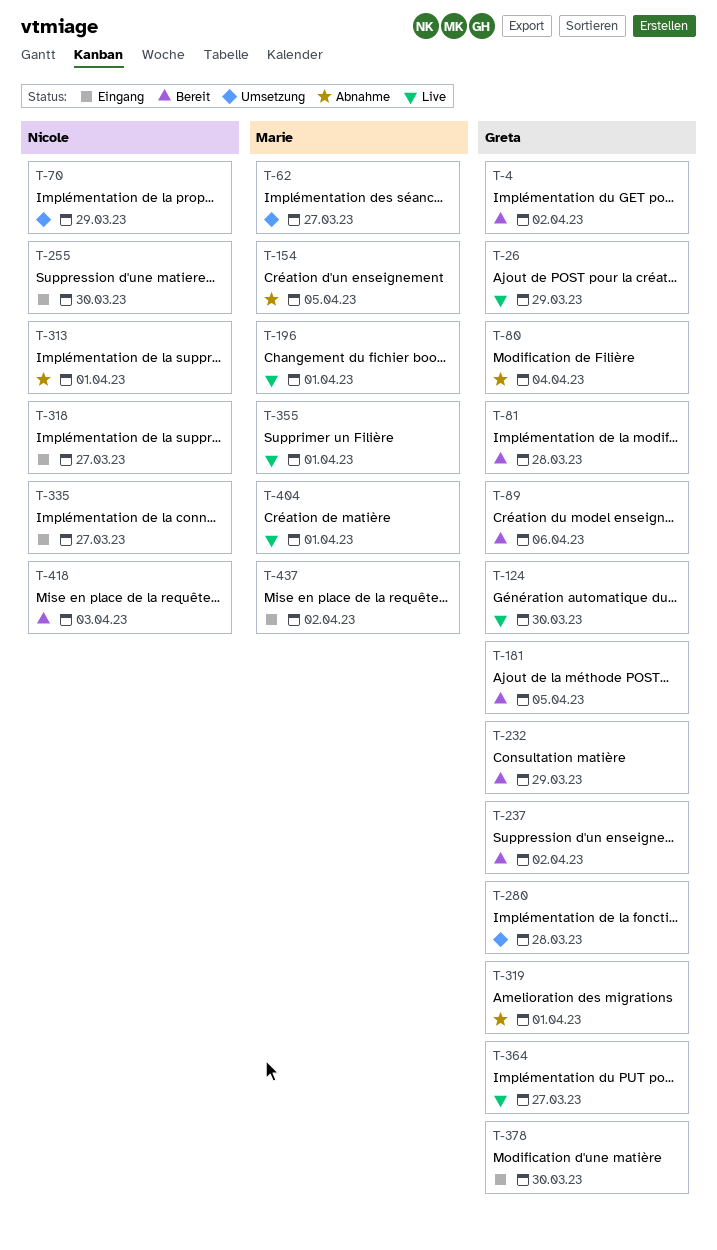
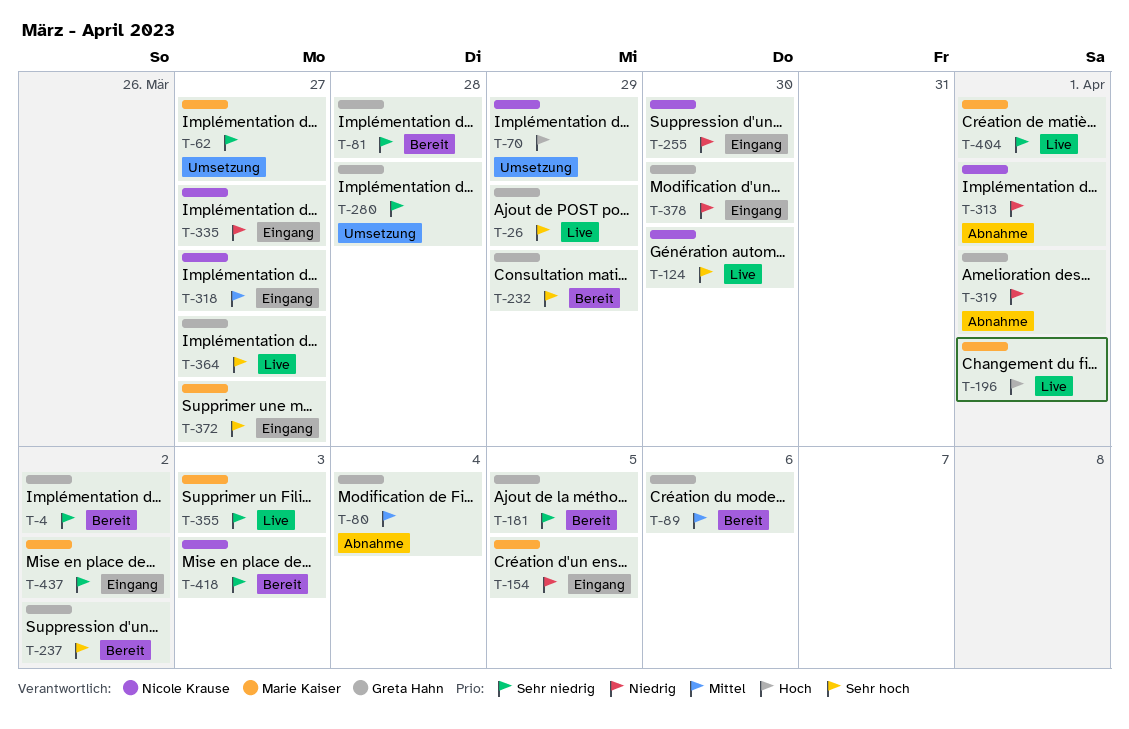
T-124, owner: Greta Hahn -> Nicole Krause
T-154, status: Abnahme -> Eingang
T-355, due: Apr 1 -> Apr 3
T-372: none -> present

